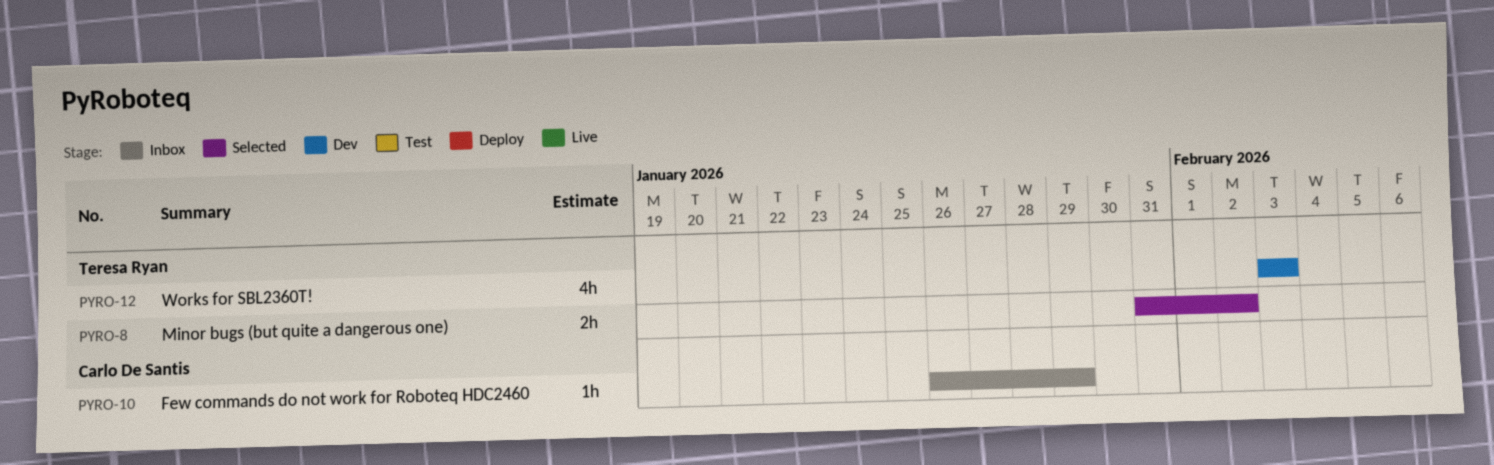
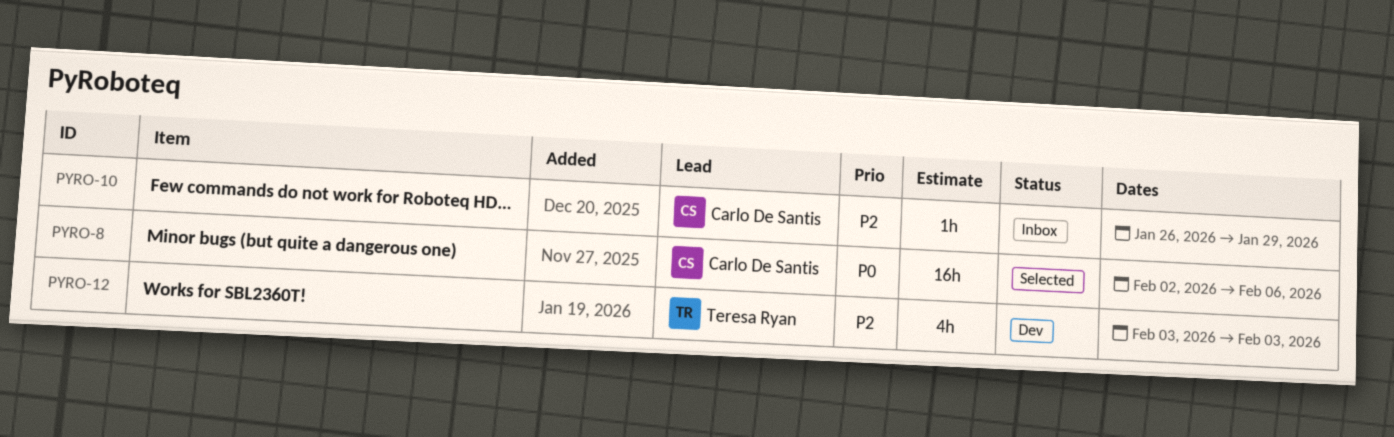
PYRO-8, owner: Teresa Ryan -> Carlo De Santis
PYRO-8, estimate: 2h -> 16h
PYRO-8, start: Jan 31 -> Feb 2
PYRO-8, due: Feb 2 -> Feb 6

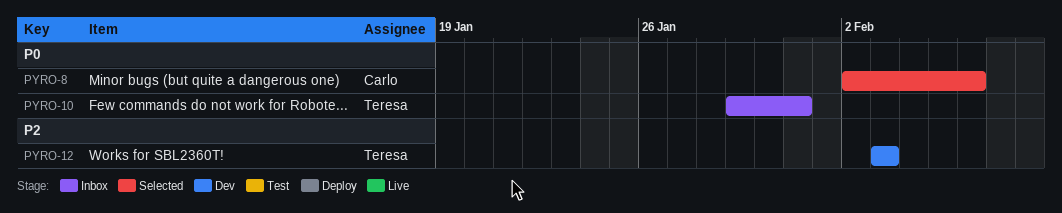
PYRO-10, owner: Carlo De Santis -> Teresa Ryan
PYRO-10, priority: P2 -> P0
PYRO-10, start: Jan 26 -> Jan 29
PYRO-10, due: Jan 29 -> Jan 31

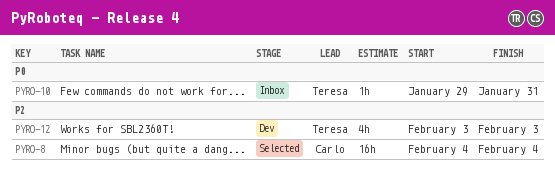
PYRO-8, priority: P0 -> P2
PYRO-8, start: Feb 2 -> Feb 4
PYRO-8, due: Feb 6 -> Feb 4

